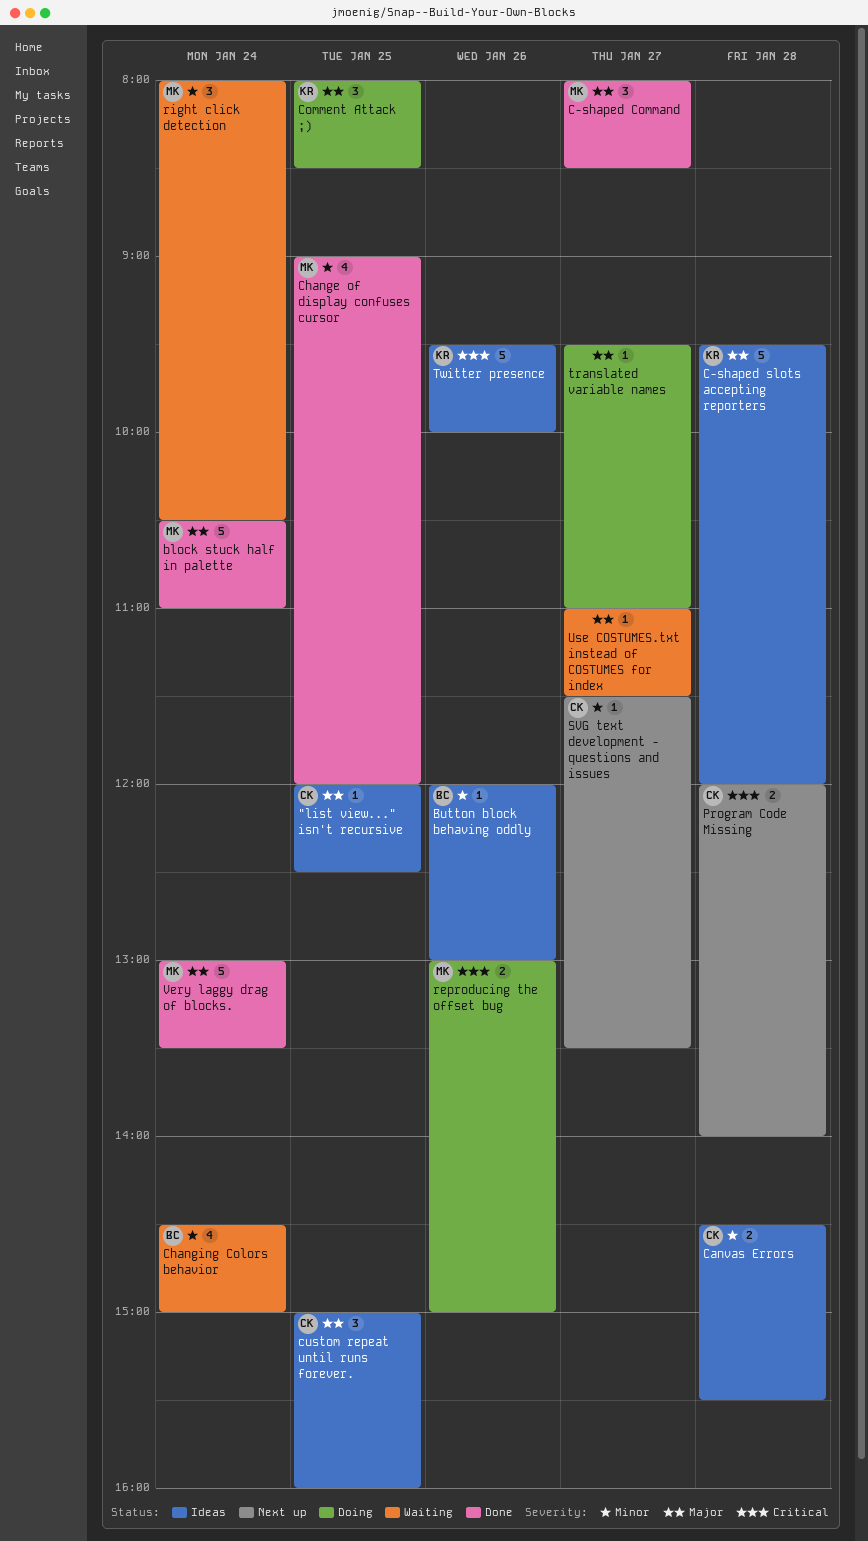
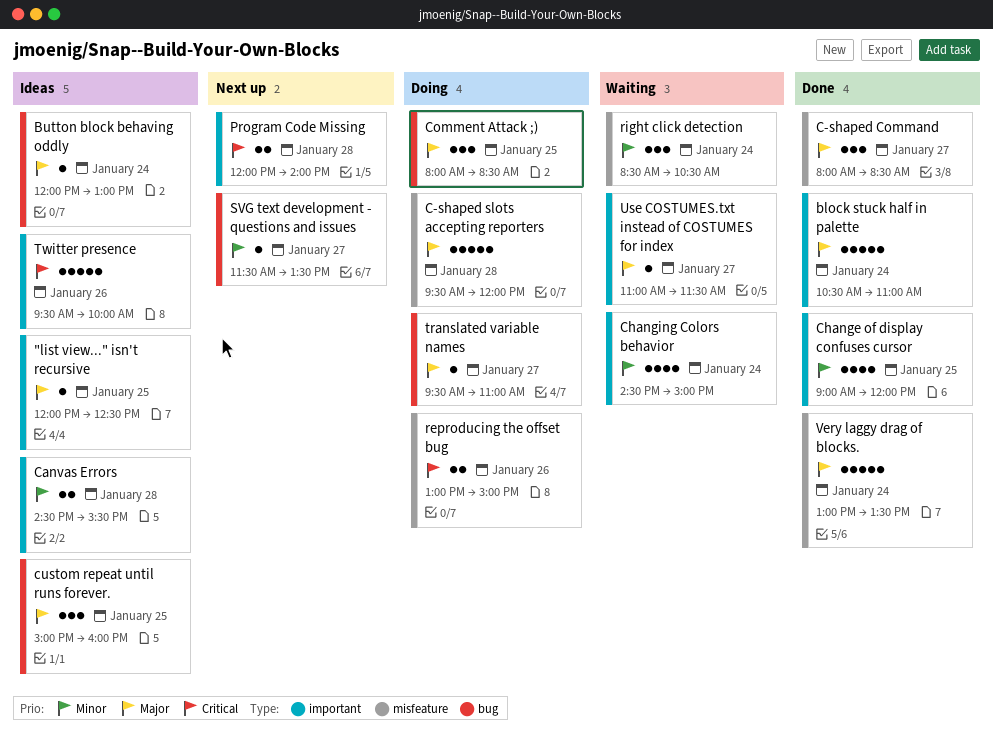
Button block behaving oddly, priority: Minor -> Major
Button block behaving oddly, day: Jan 26 -> Jan 24
C-shaped slots accepting reporters, status: Ideas -> Doing
right click detection, begins: 08:00 -> 08:30

